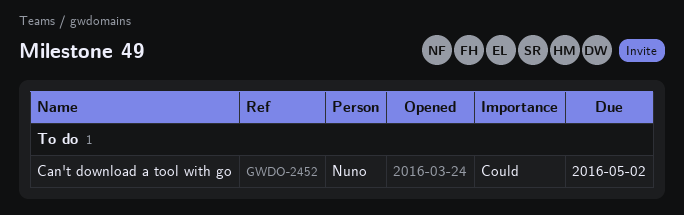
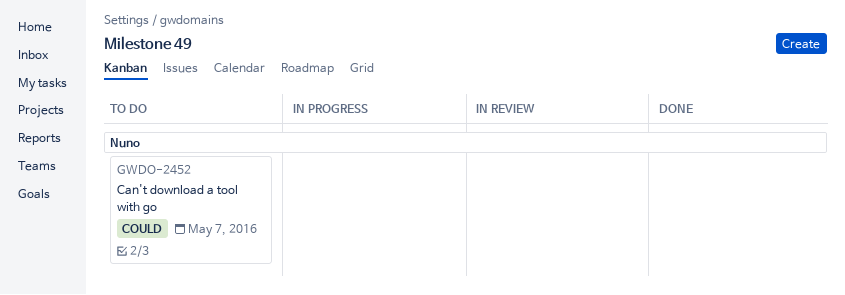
GWDO-2452, due: May 2 -> May 7

